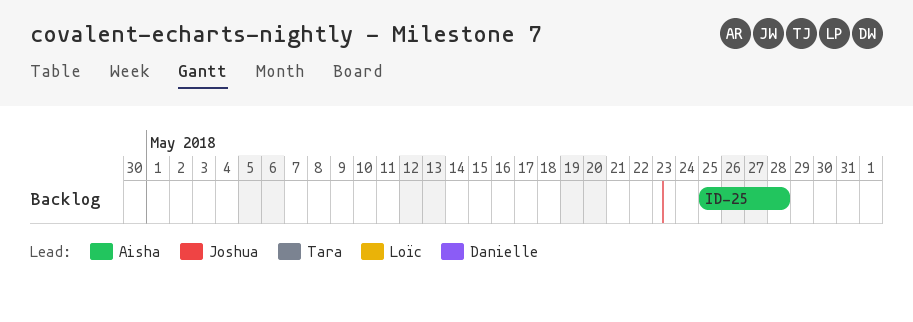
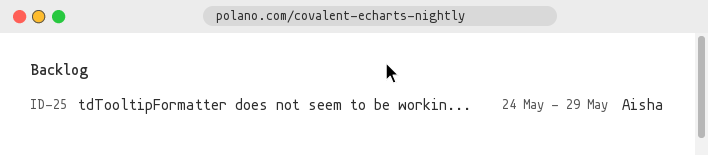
ID-25, start: May 25 -> May 24
ID-25, due: May 28 -> May 29

